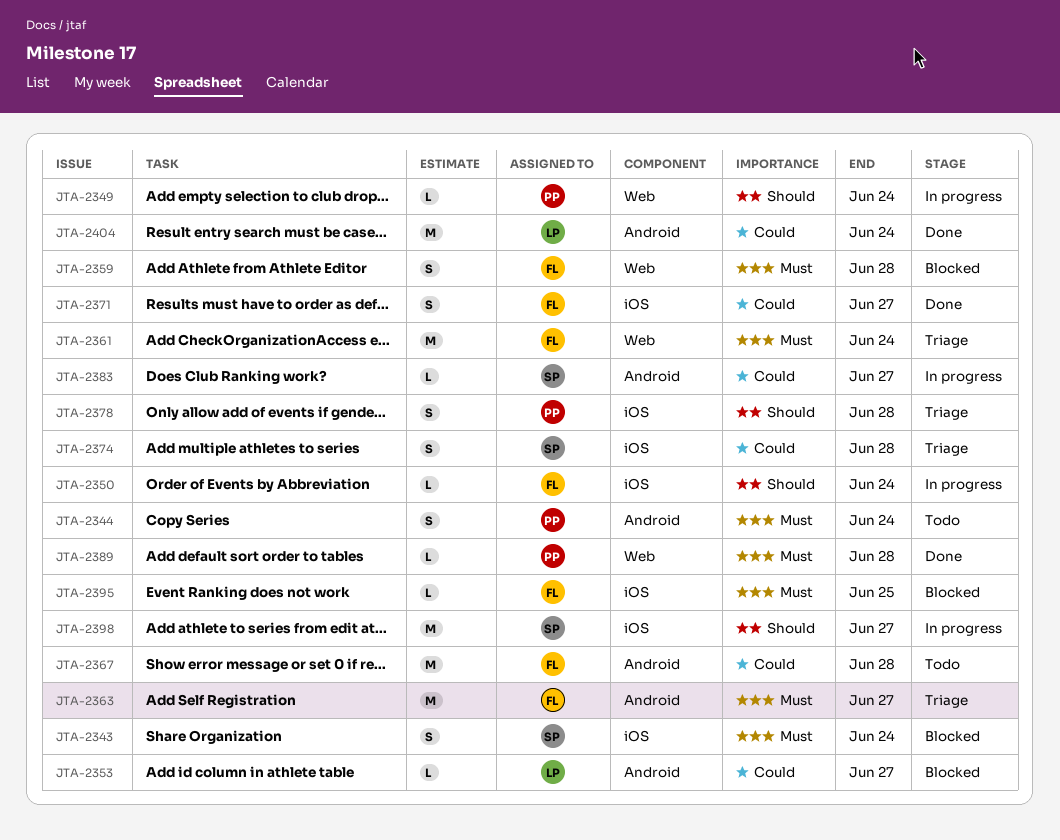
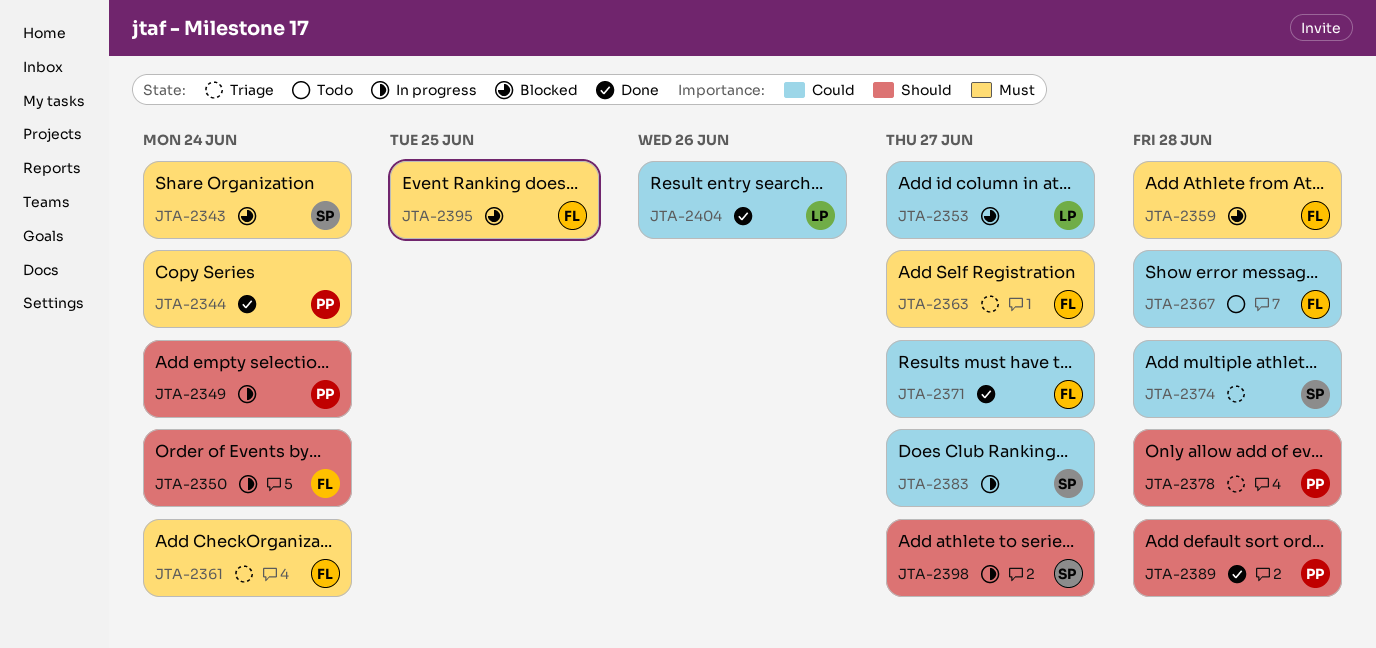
JTA-2344, status: Todo -> Done
JTA-2389, priority: Must -> Should
JTA-2404, due: Jun 24 -> Jun 26

